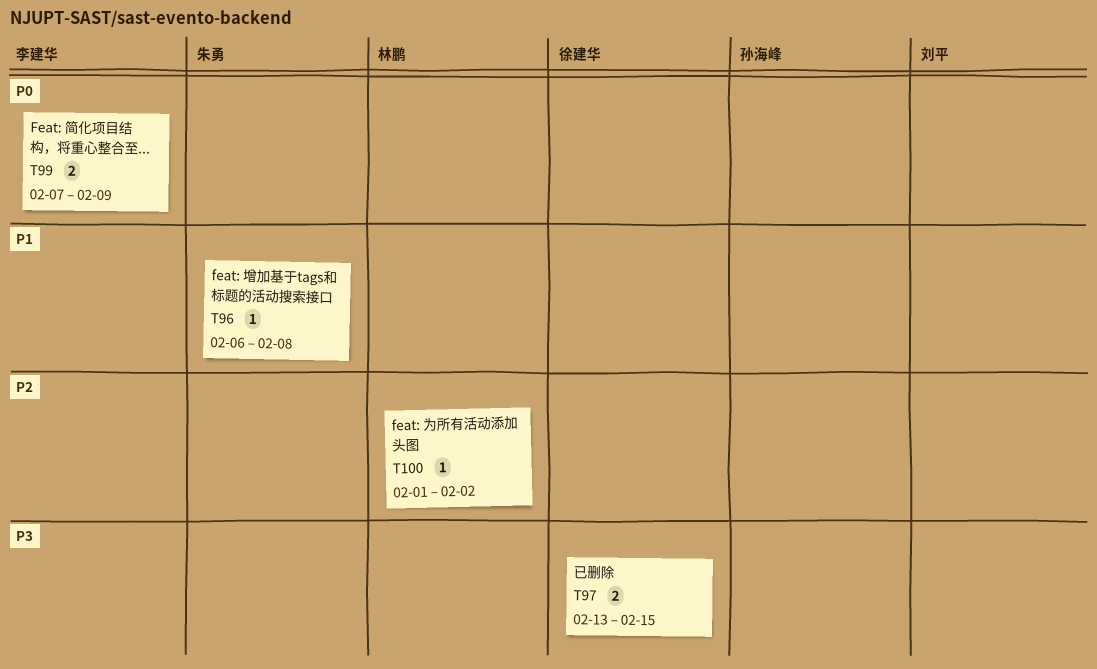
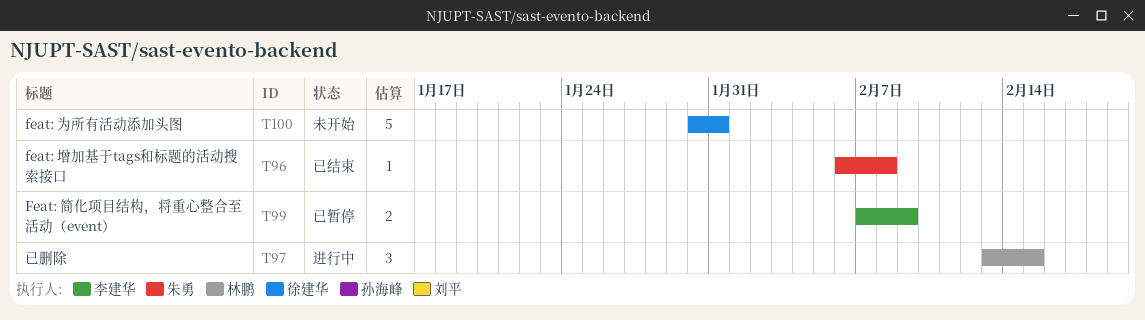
T97, owner: 徐建华 -> 林鹏
T97, estimate: 2 -> 3
T100, owner: 林鹏 -> 徐建华
T100, estimate: 1 -> 5
T100, start: Feb 1 -> Jan 30
T100, due: Feb 2 -> Jan 31

